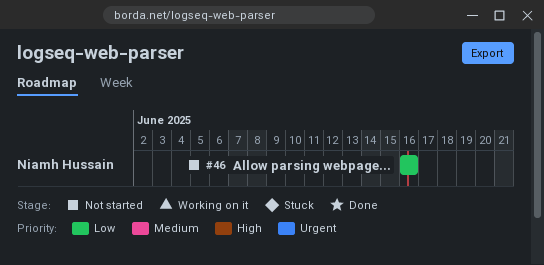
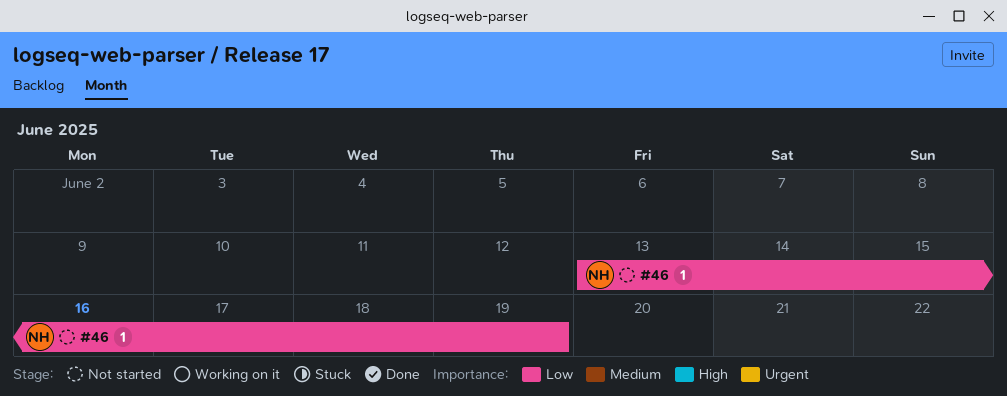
#46, start: Jun 16 -> Jun 13
#46, due: Jun 16 -> Jun 19

